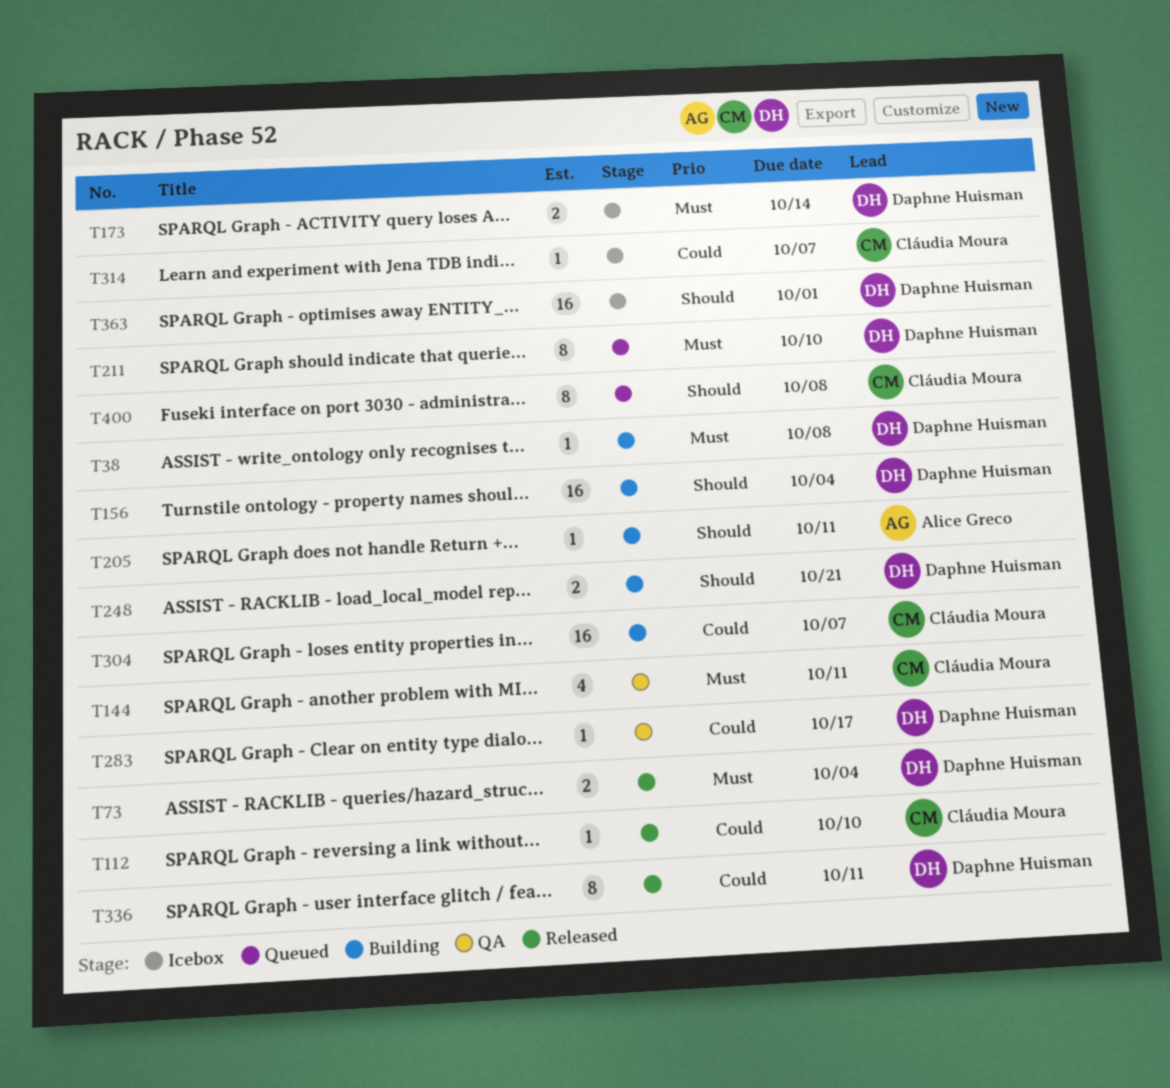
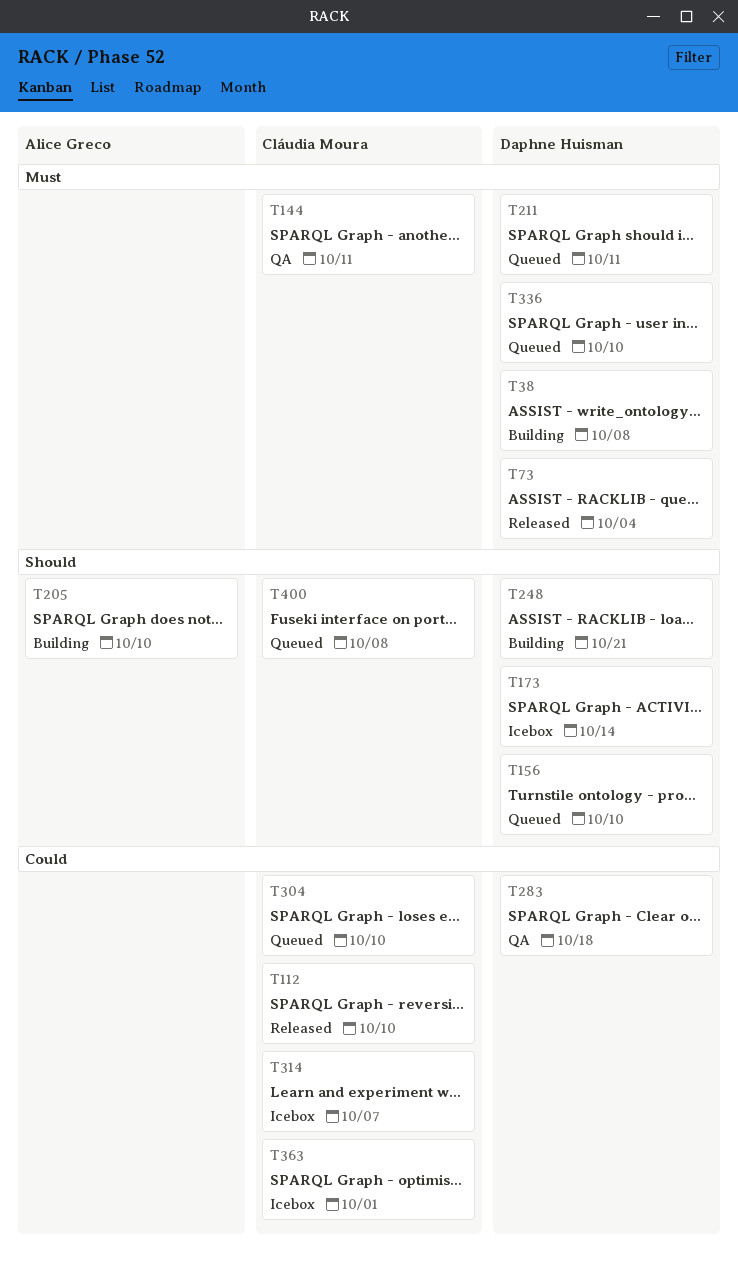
T156, status: Building -> Queued
T156, due: Oct 4 -> Oct 10
T173, priority: Must -> Should
T205, due: Oct 11 -> Oct 10
T211, due: Oct 10 -> Oct 11
T283, due: Oct 17 -> Oct 18
T304, status: Building -> Queued
T304, due: Oct 7 -> Oct 10
T336, status: Released -> Queued
T336, priority: Could -> Must
T336, due: Oct 11 -> Oct 10
T363, owner: Daphne Huisman -> Cláudia Moura
T363, priority: Should -> Could

